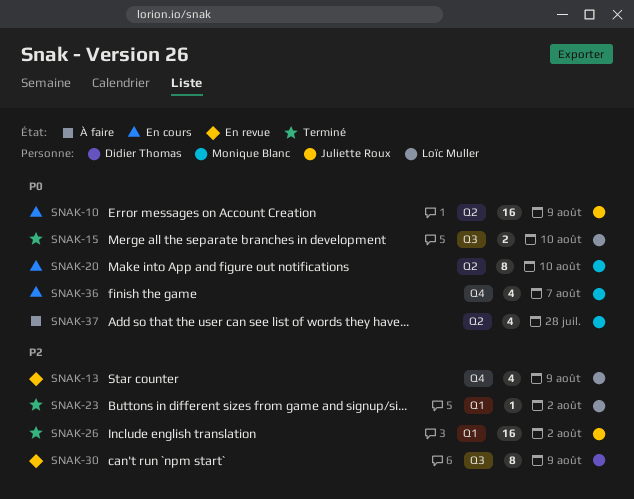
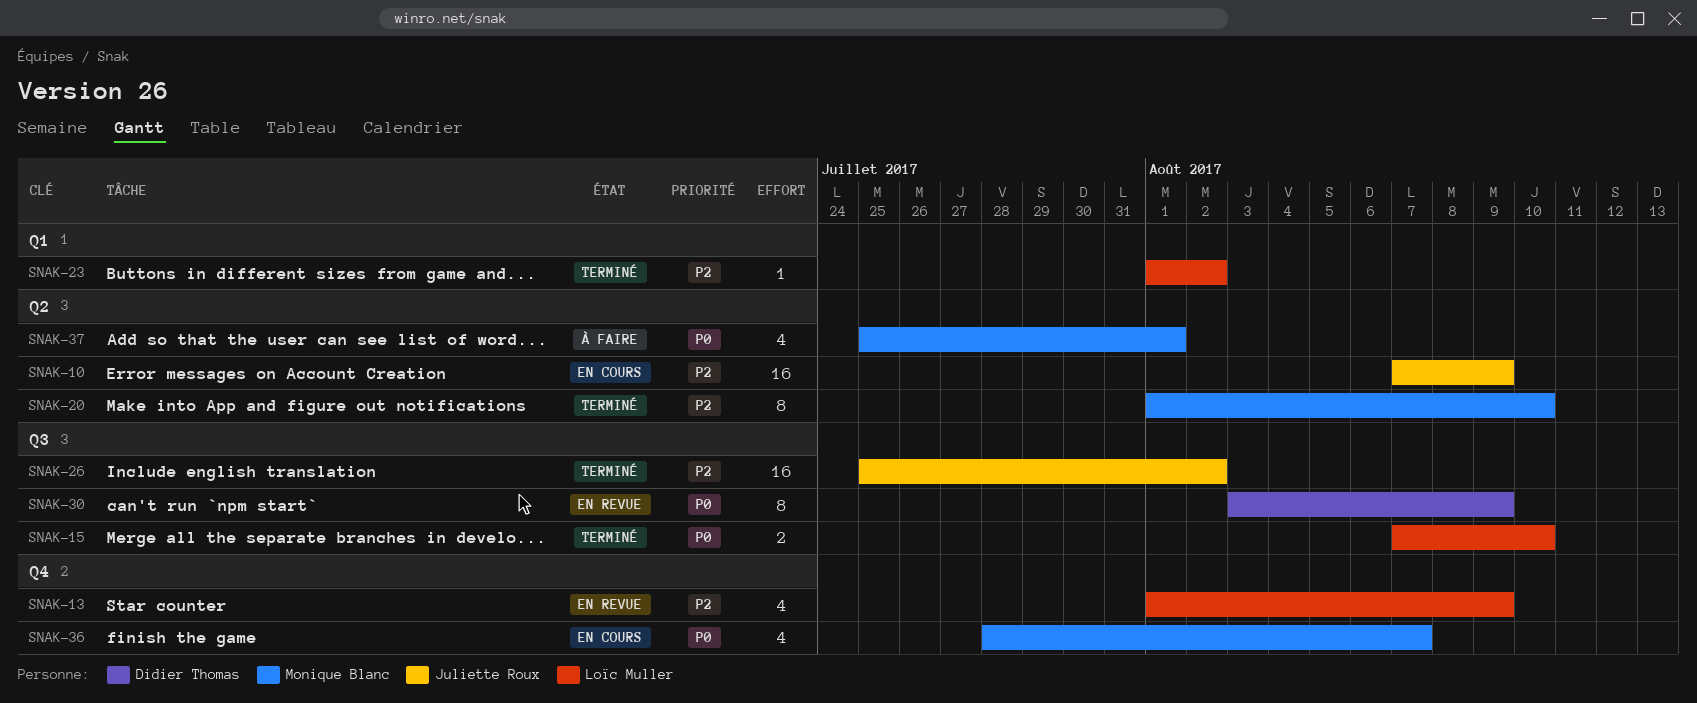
SNAK-10, priority: P0 -> P2
SNAK-20, status: En cours -> Terminé
SNAK-20, priority: P0 -> P2
SNAK-26, label: Q1 -> Q3
SNAK-30, priority: P2 -> P0
SNAK-37, due: Jul 28 -> Aug 1

